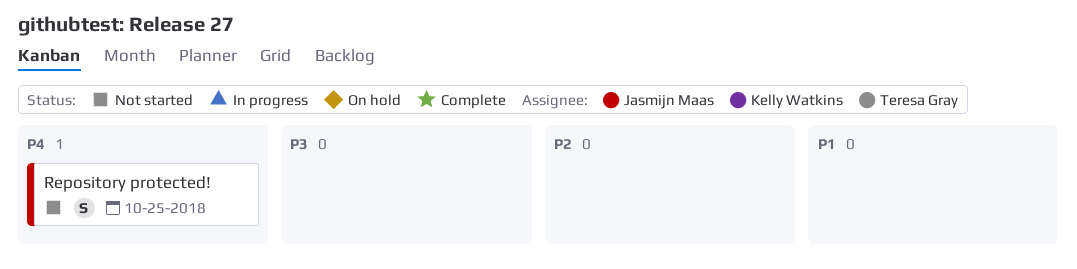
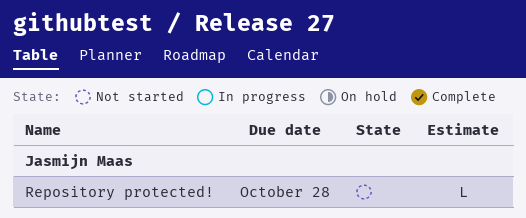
Repository protected!, estimate: S -> L
Repository protected!, due: Oct 25 -> Oct 28

